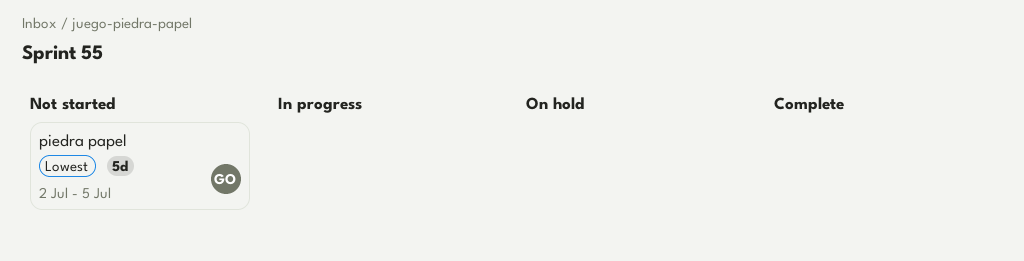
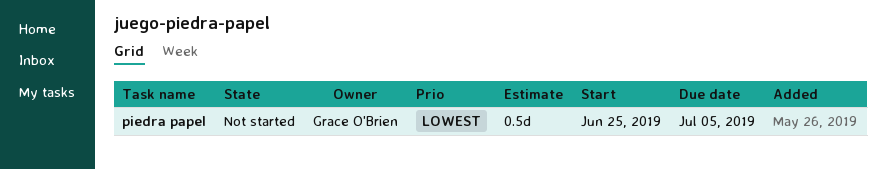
piedra papel, estimate: 5d -> 0.5d
piedra papel, start: Jul 2 -> Jun 25

